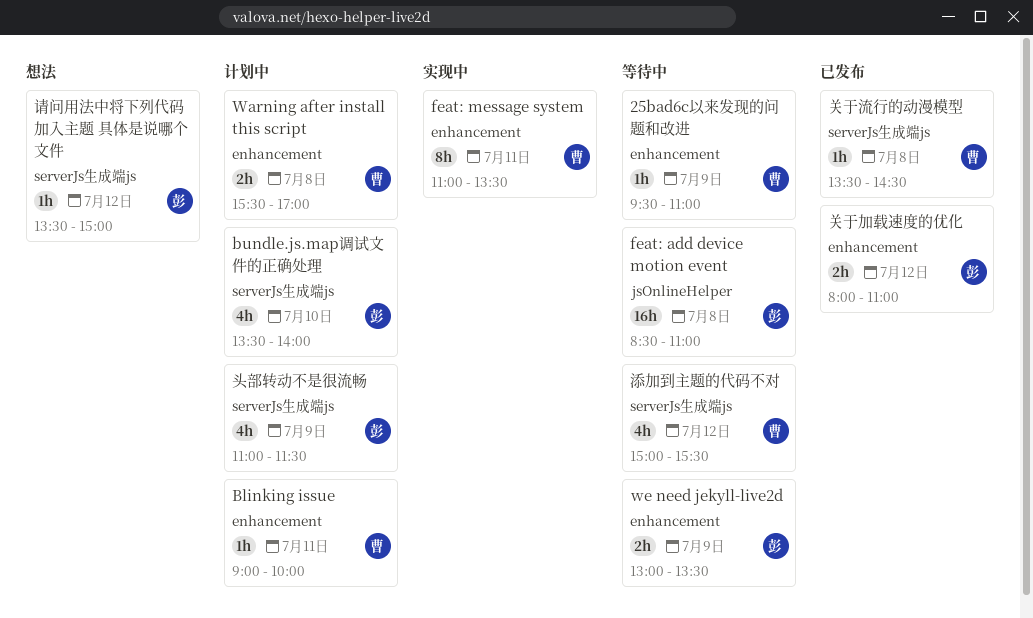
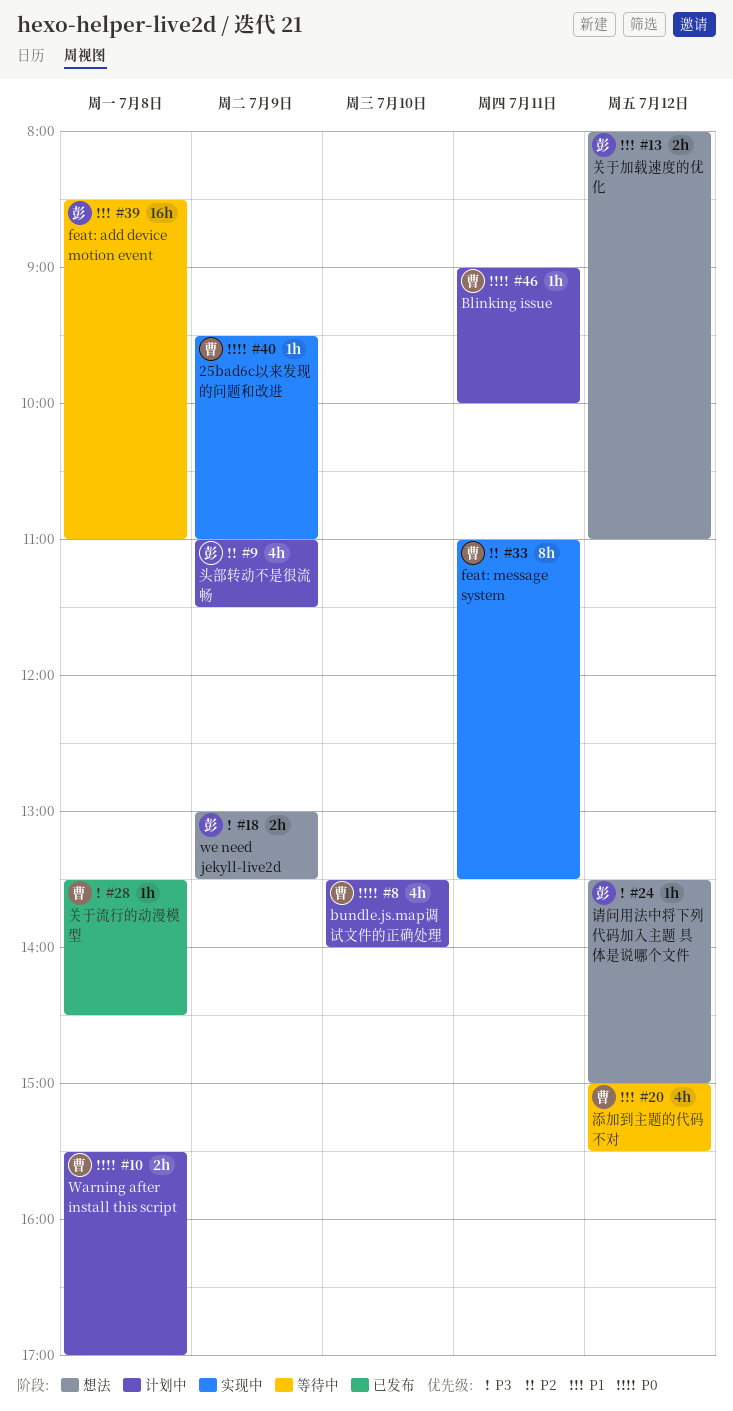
25bad6c以来发现的问题和改进, status: 等待中 -> 实现中
bundle.js.map调试文件的正确处理, owner: 彭 -> 曹
we need jekyll-live2d, status: 等待中 -> 想法
关于加载速度的优化, status: 已发布 -> 想法

